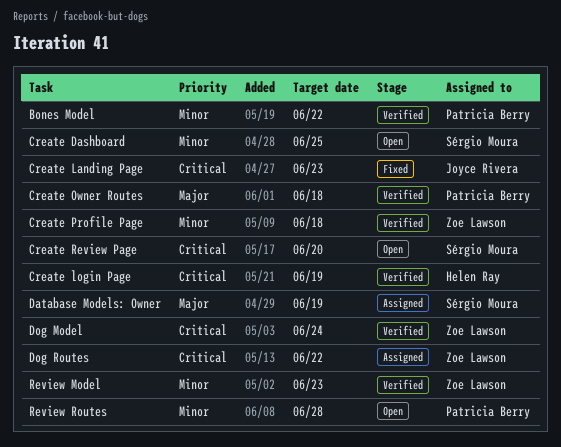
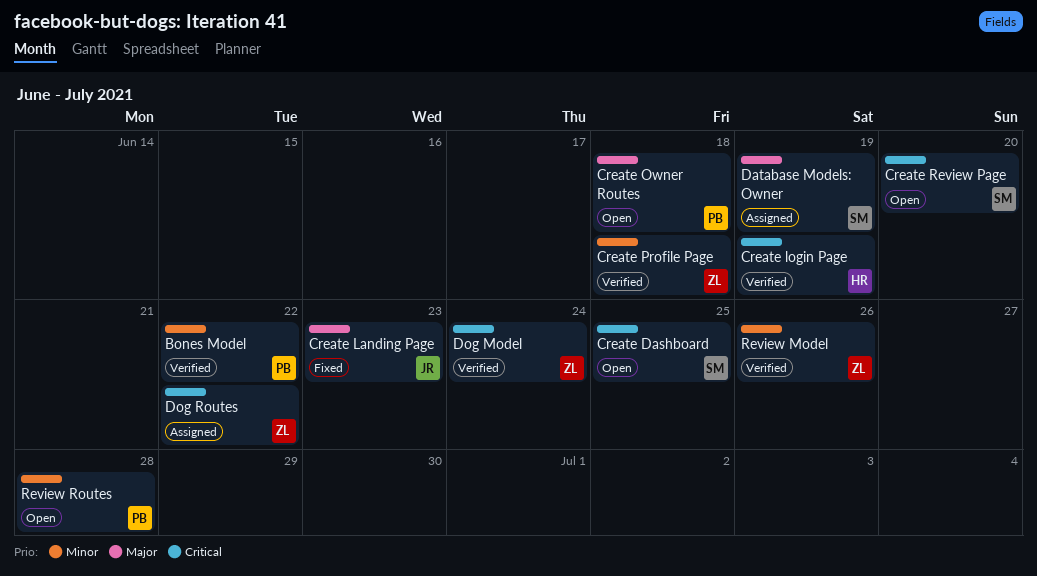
Create Dashboard, priority: Minor -> Critical
Create Landing Page, priority: Critical -> Major
Create Owner Routes, status: Verified -> Open
Review Model, due: Jun 23 -> Jun 26

